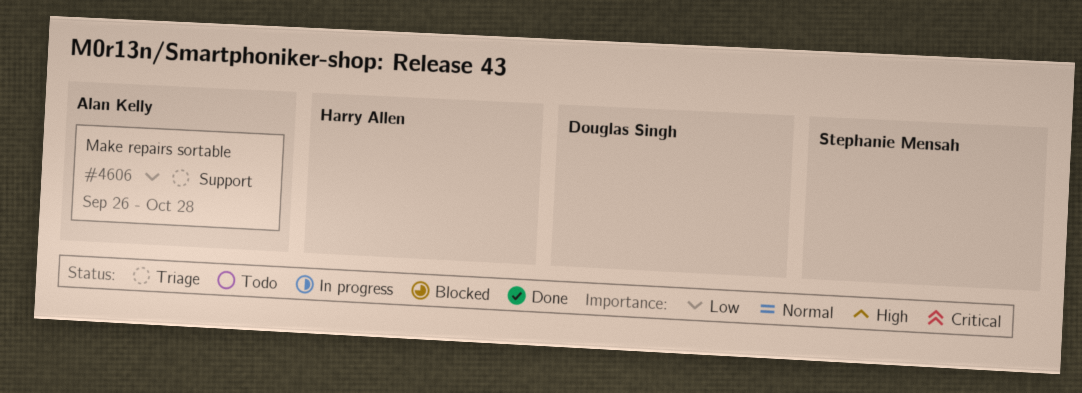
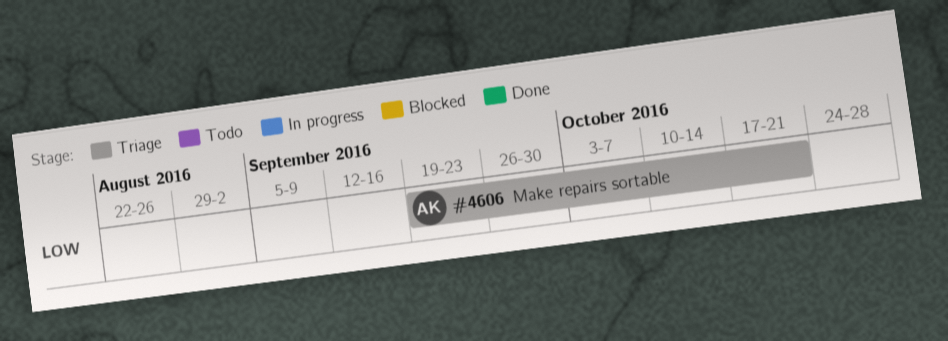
#4606, start: Sep 26 -> Sep 19
#4606, due: Oct 28 -> Oct 21

